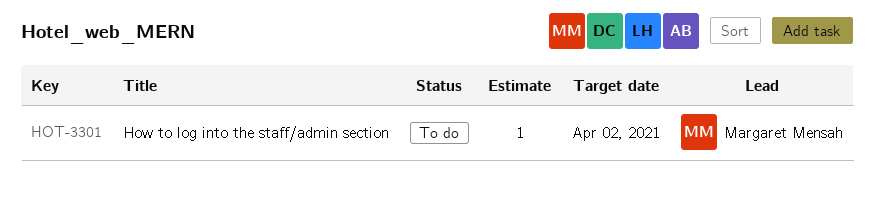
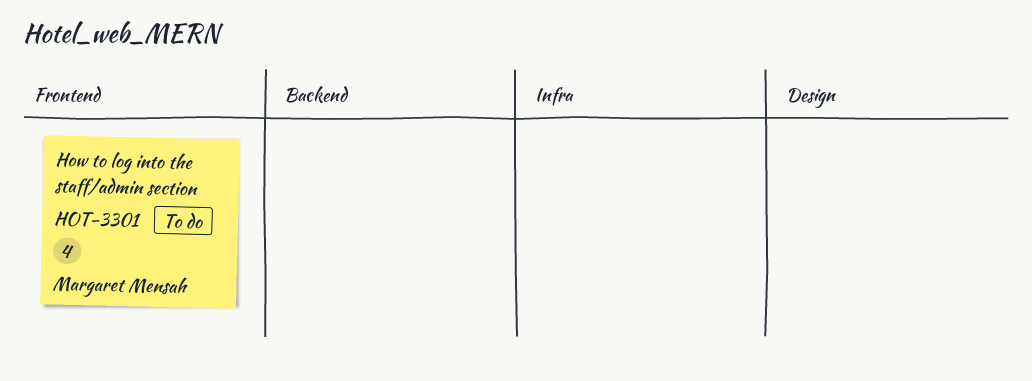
HOT-3301, estimate: 1 -> 4

